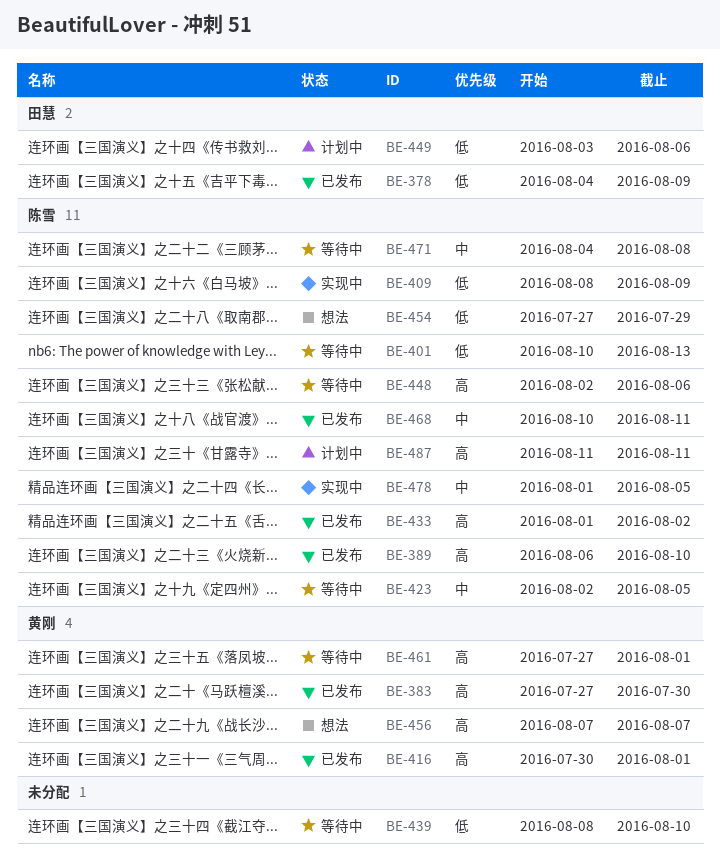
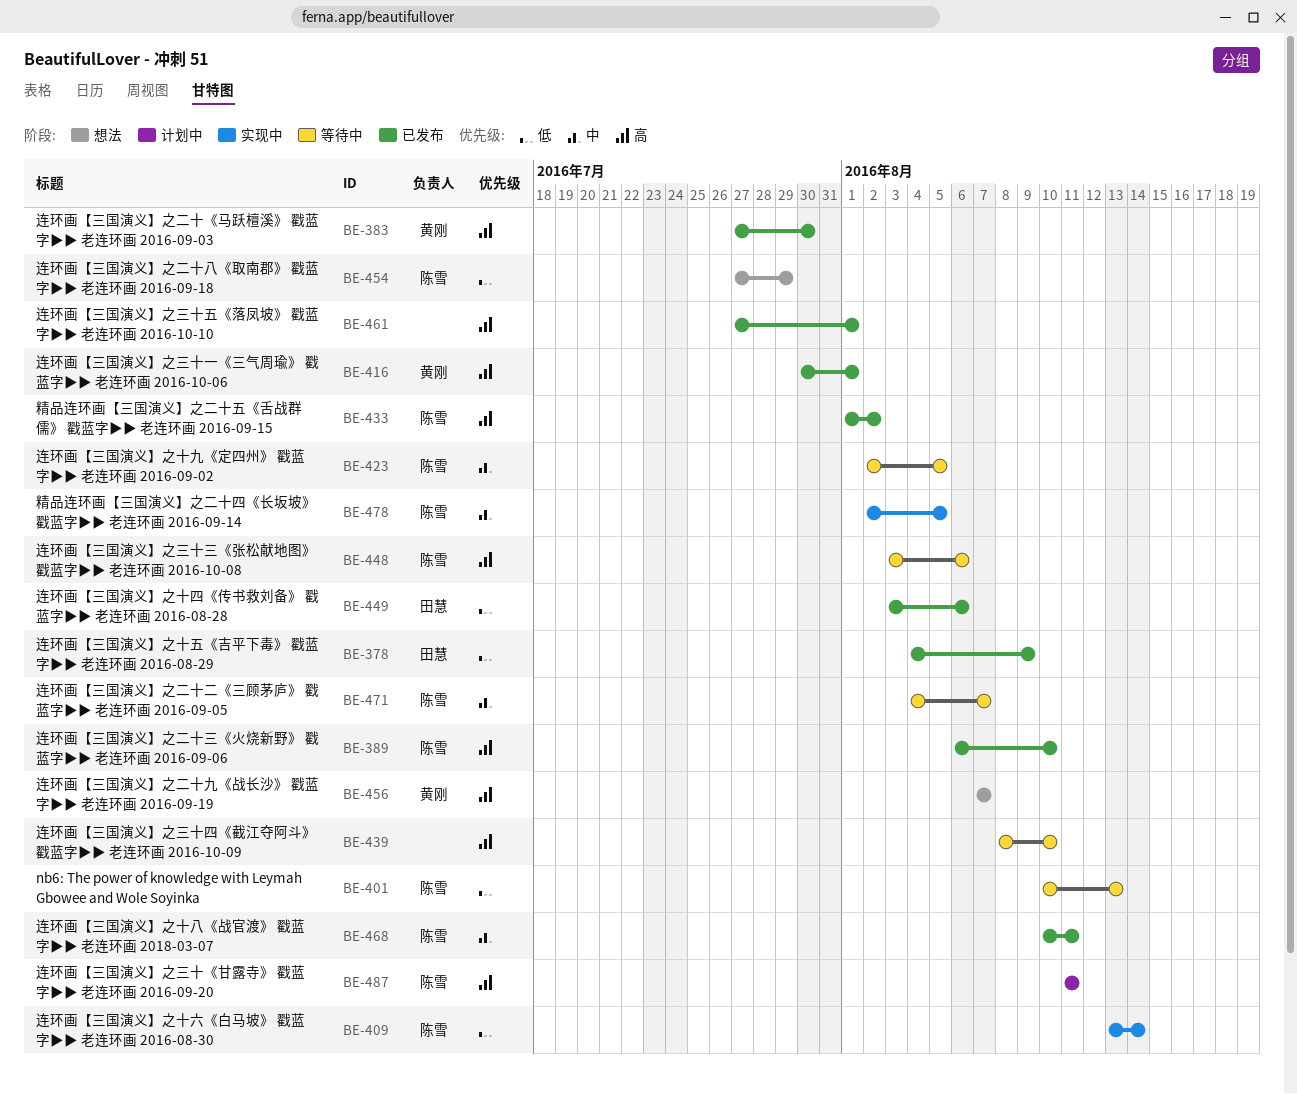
BE-409, start: Aug 8 -> Aug 13
BE-409, due: Aug 9 -> Aug 14
BE-439, priority: 低 -> 高
BE-448, start: Aug 2 -> Aug 3
BE-449, status: 计划中 -> 已发布
BE-461, status: 等待中 -> 已发布
BE-461, owner: 黄刚 -> none
BE-471, due: Aug 8 -> Aug 7
BE-478, start: Aug 1 -> Aug 2

